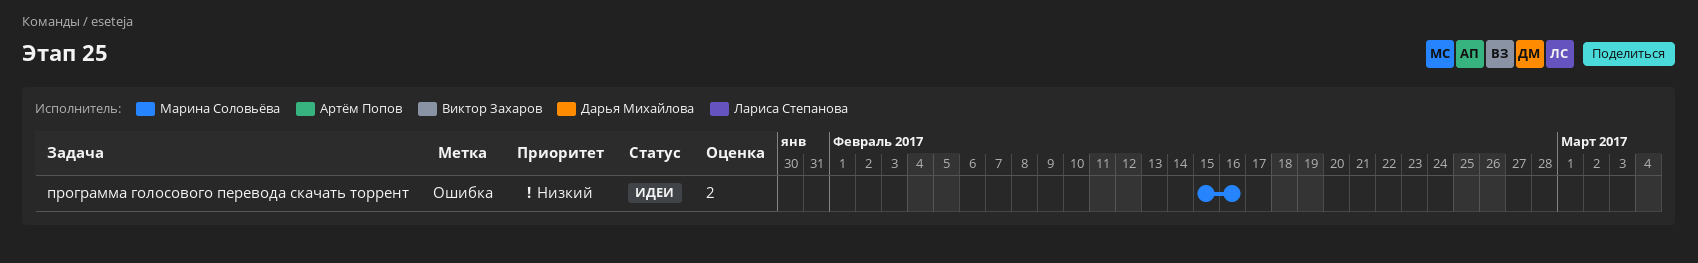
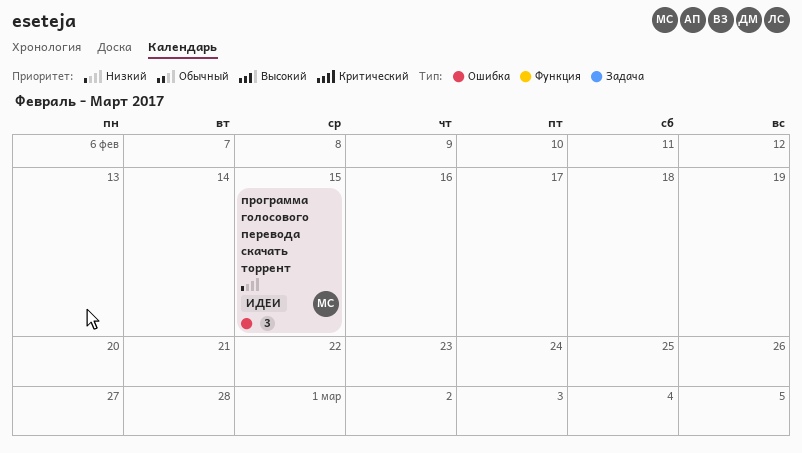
программа голосового перевода скачать торрент, estimate: 2 -> 3
программа голосового перевода скачать торрент, due: Feb 16 -> Feb 15

